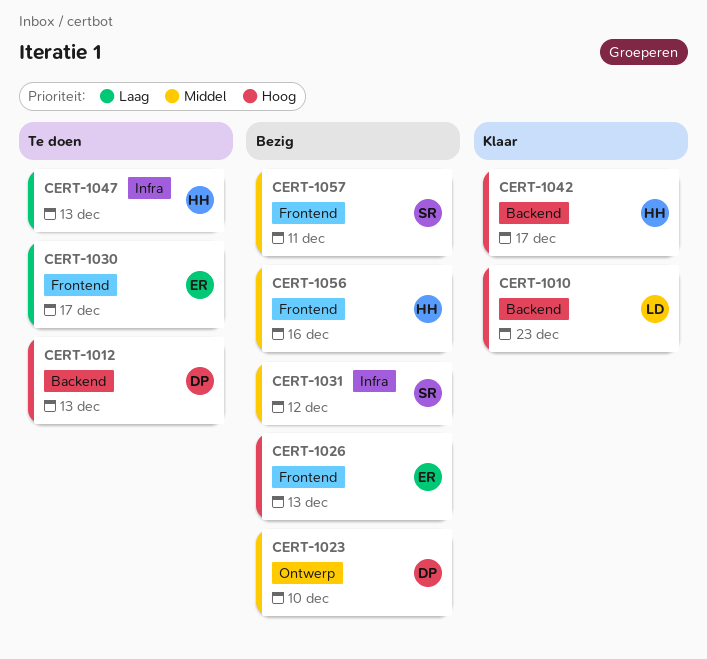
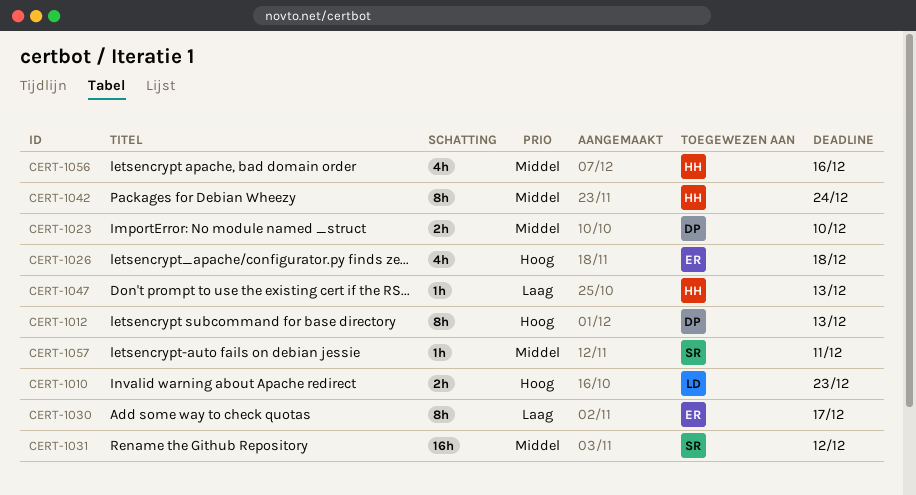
CERT-1026, due: Dec 13 -> Dec 18
CERT-1042, priority: Hoog -> Middel
CERT-1042, due: Dec 17 -> Dec 24

